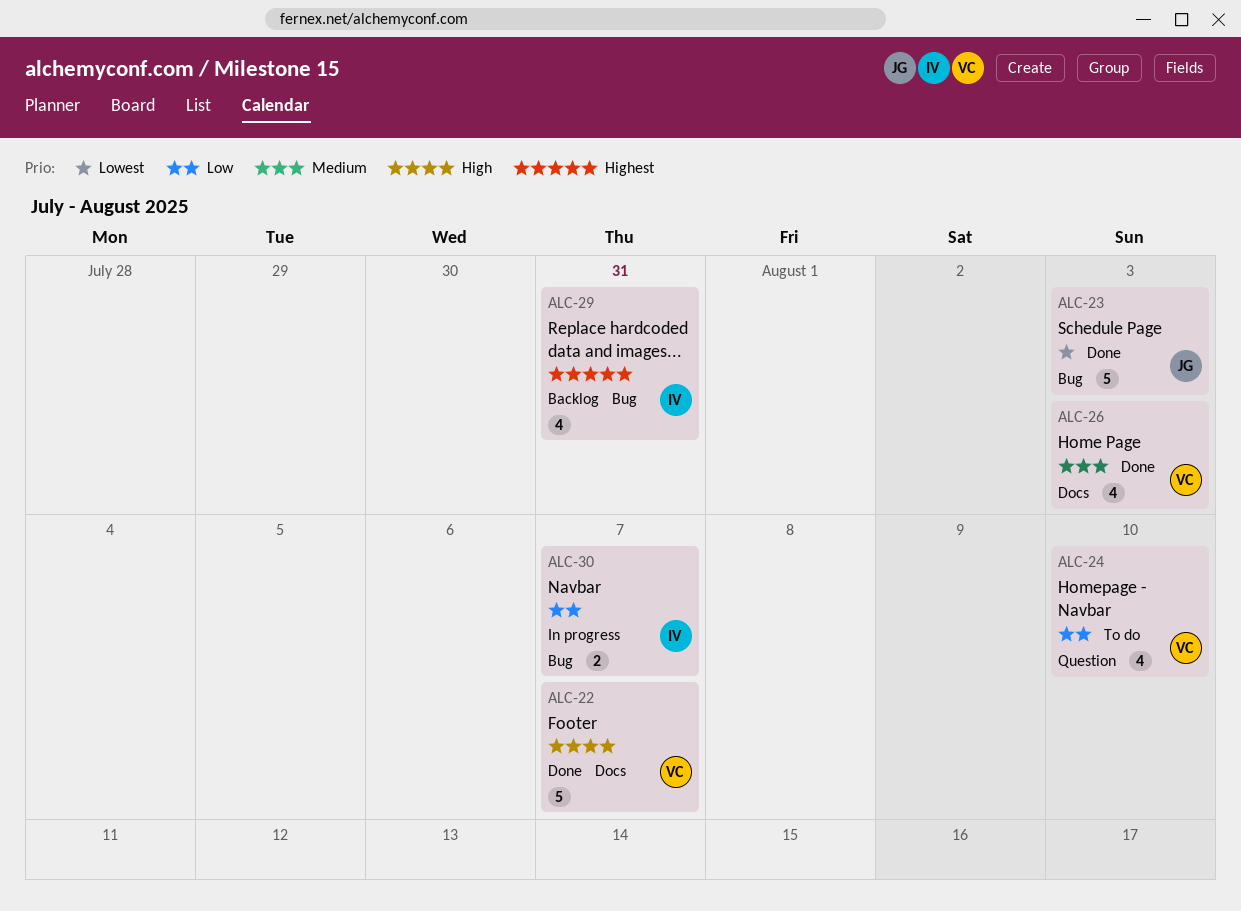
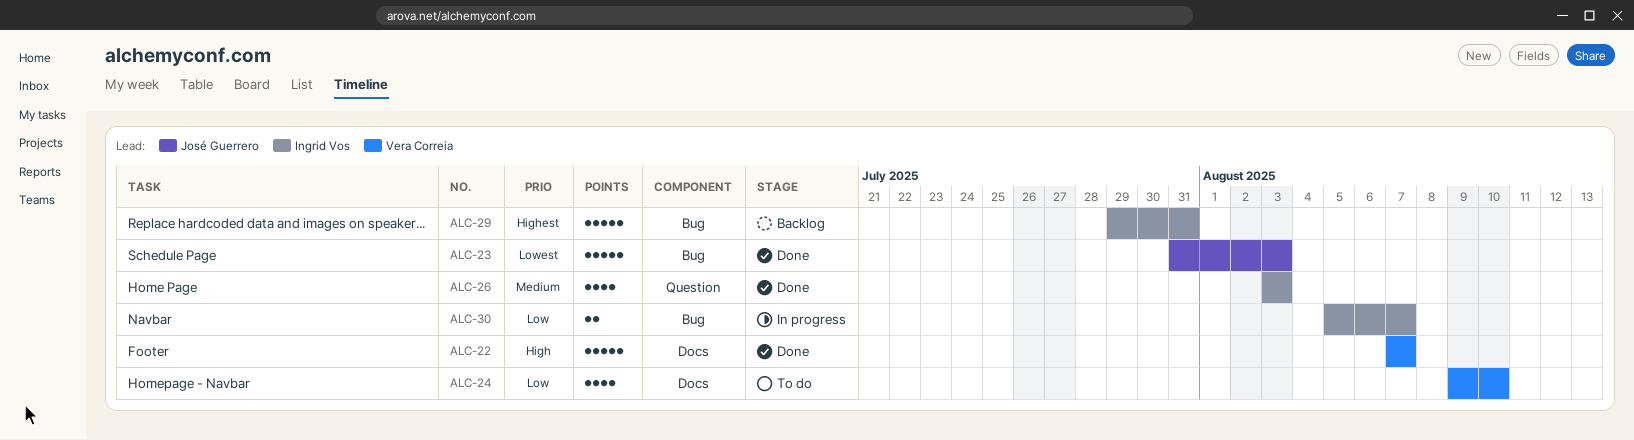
ALC-24, label: Question -> Docs
ALC-26, owner: Vera Correia -> Ingrid Vos
ALC-26, label: Docs -> Question
ALC-29, estimate: 4 -> 5

